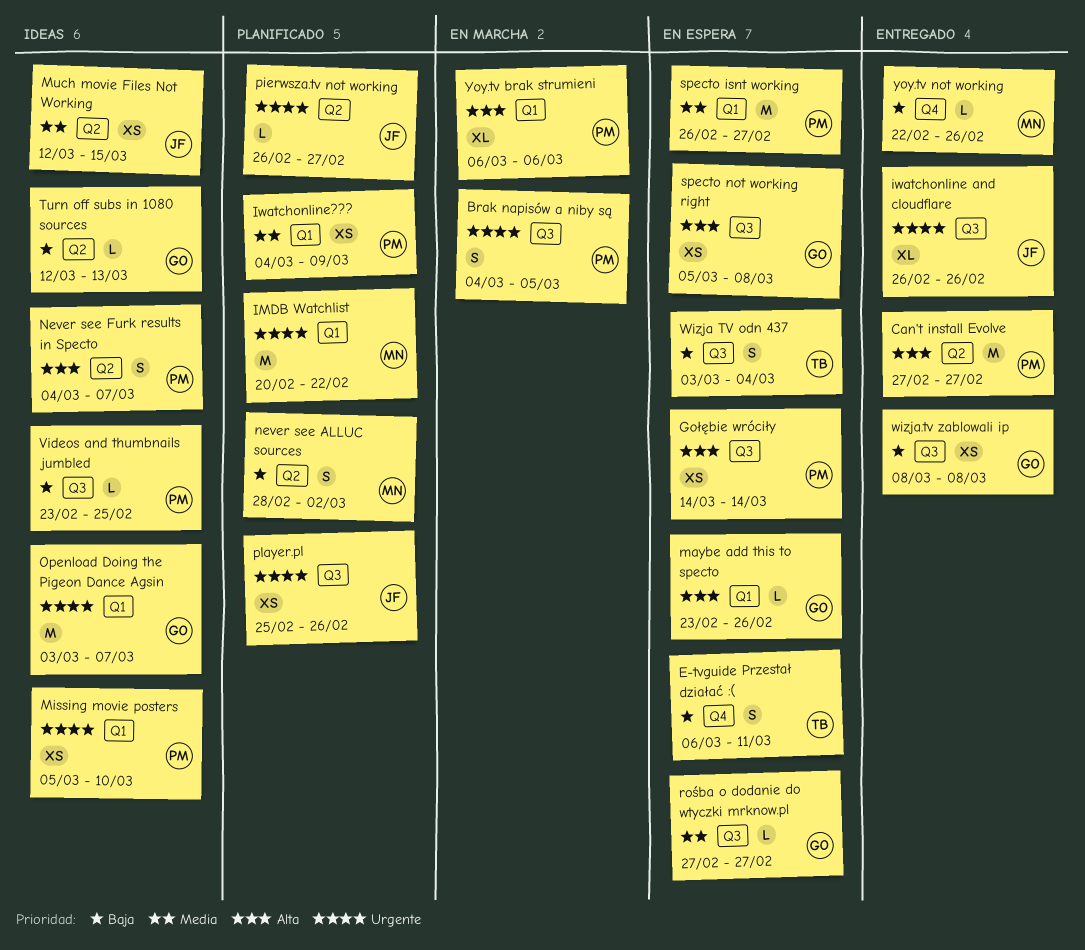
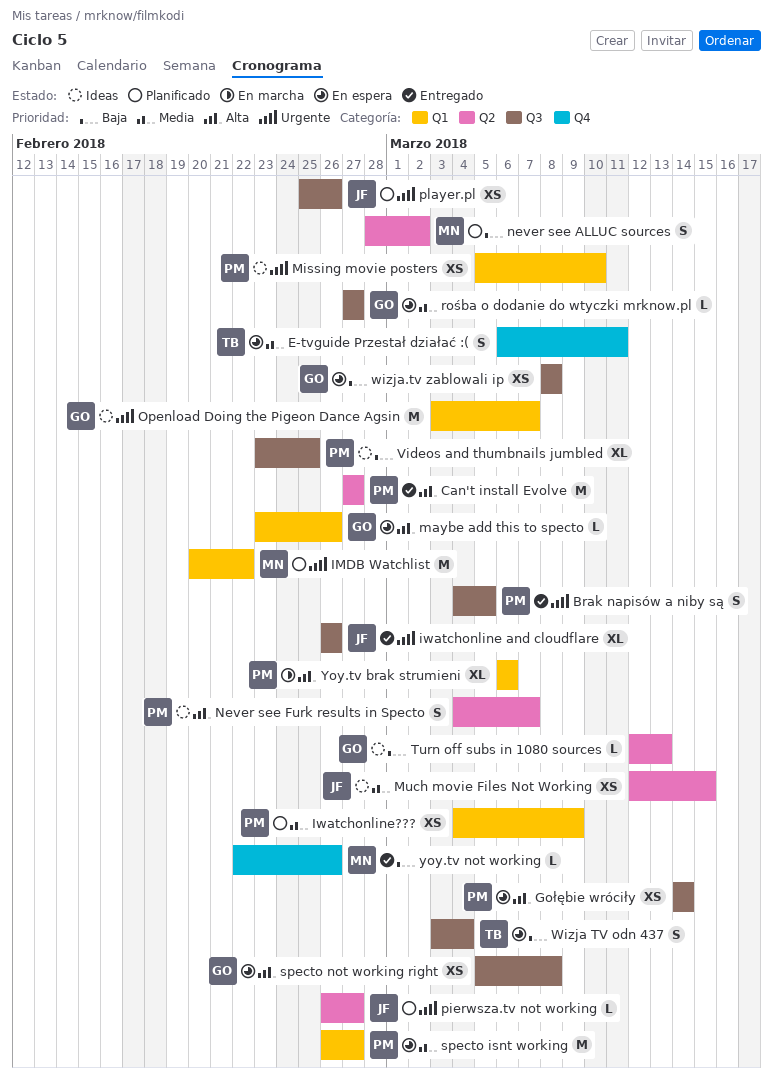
Brak napisów a niby są, status: En marcha -> Entregado
E-tvguide Przestał działać :(, priority: Baja -> Media
Videos and thumbnails jumbled, estimate: L -> XL
wizja.tv zablowali ip, status: Entregado -> En espera

